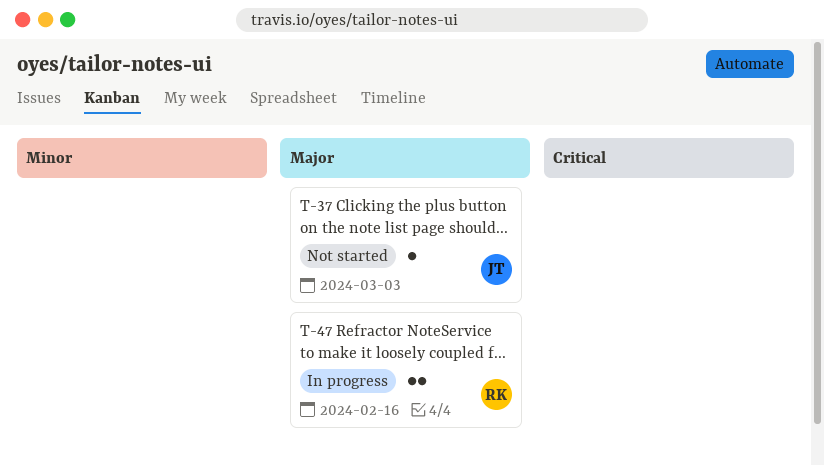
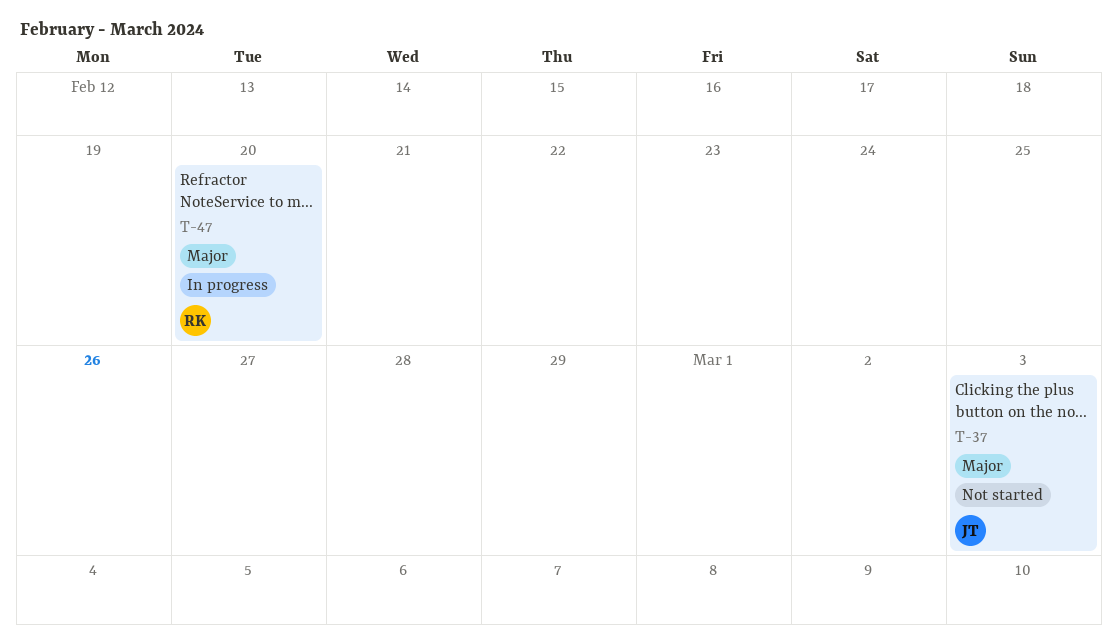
T-47, due: Feb 16 -> Feb 20

